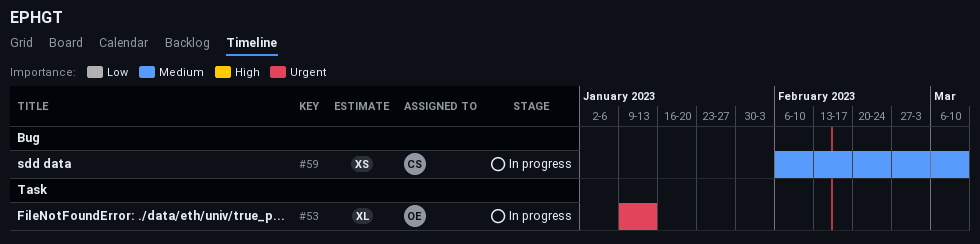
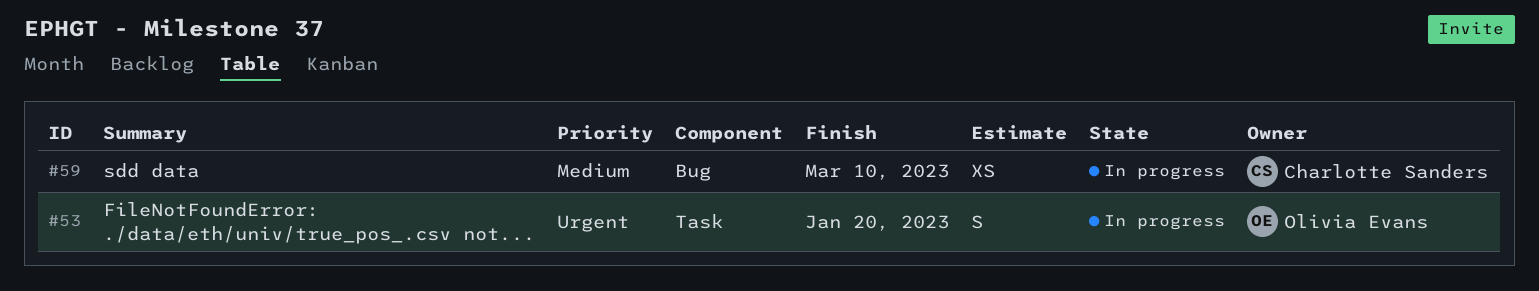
#53, estimate: XL -> S
#53, due: Jan 13 -> Jan 20

